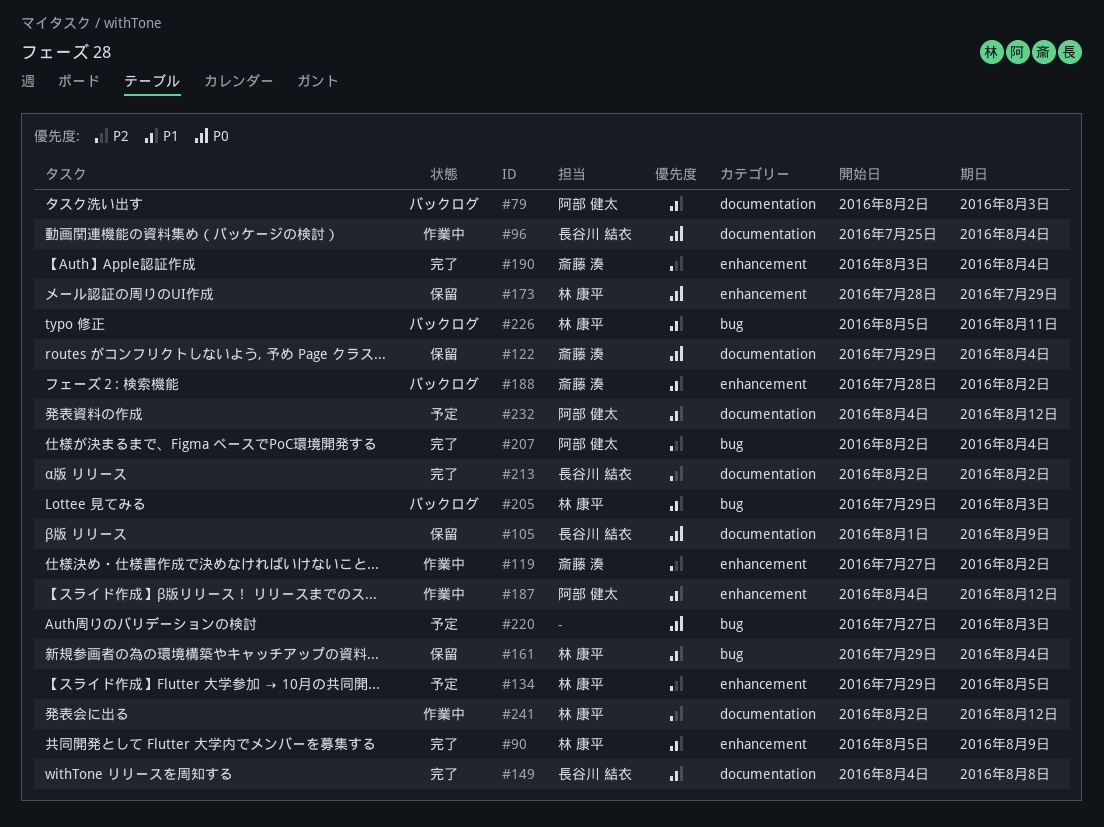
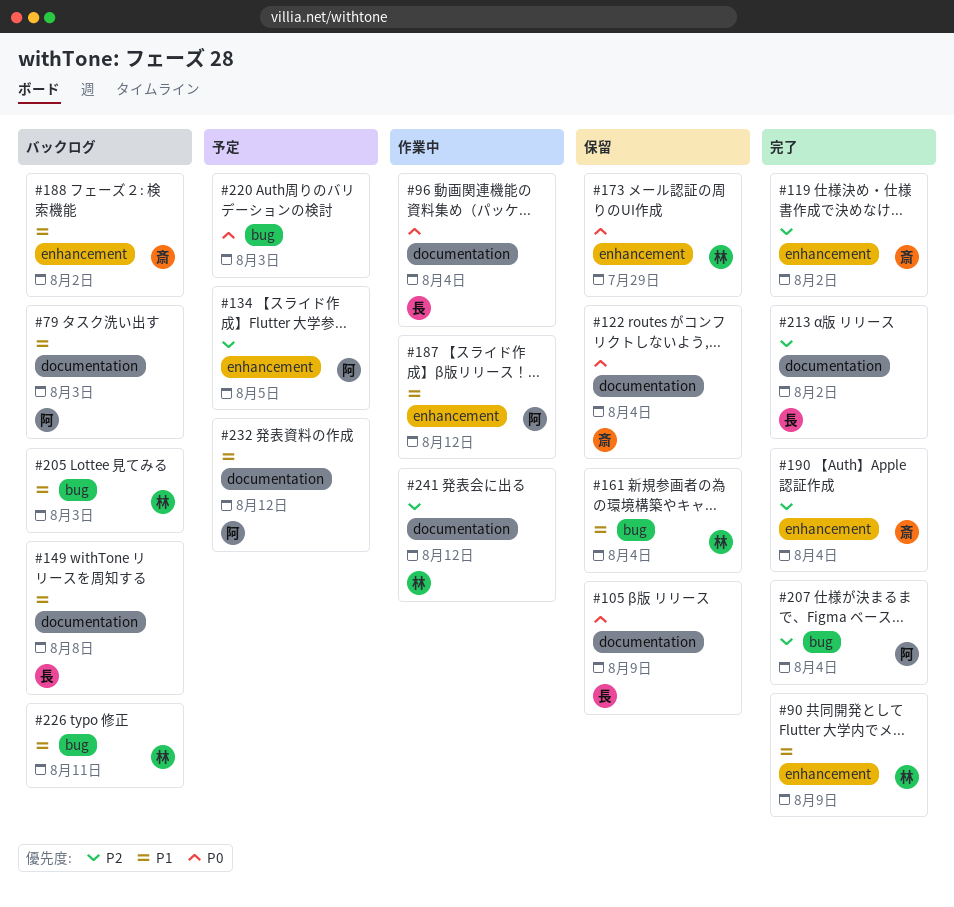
#119, status: 作業中 -> 完了
#134, owner: 林 康平 -> 阿部 健太
#149, status: 完了 -> バックログ

